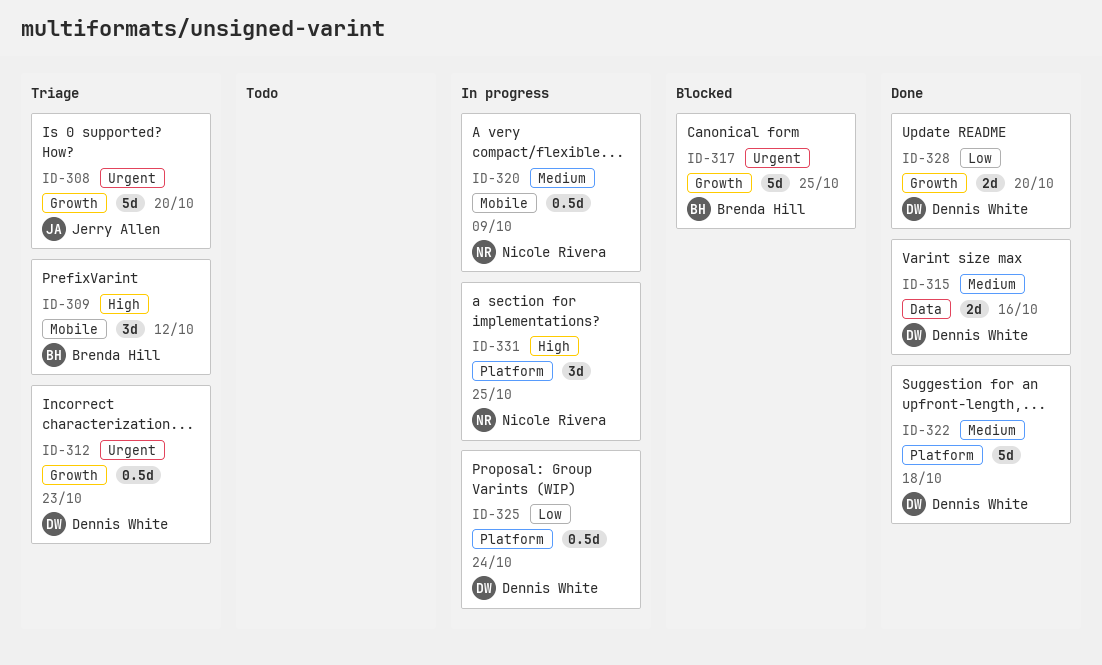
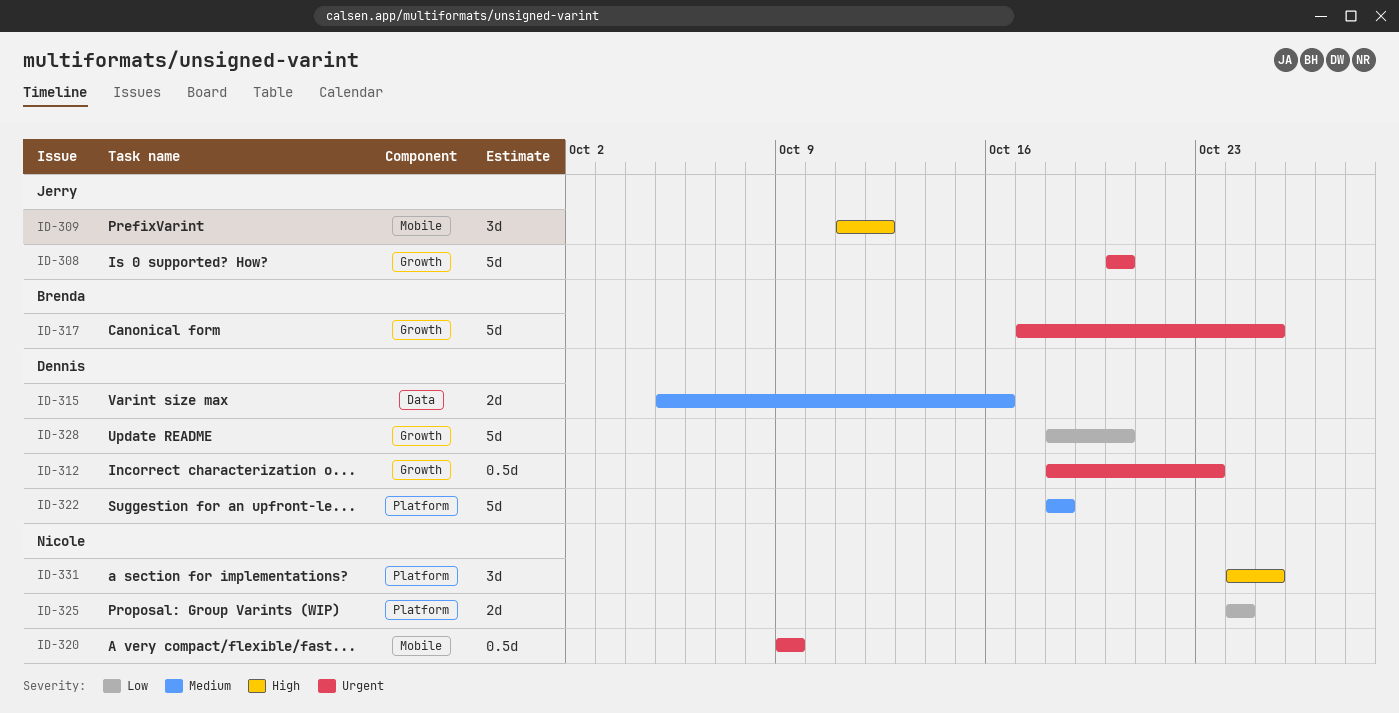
ID-309, owner: Brenda Hill -> Jerry Allen
ID-320, priority: Medium -> Urgent
ID-325, owner: Dennis White -> Nicole Rivera
ID-325, estimate: 0.5d -> 2d
ID-328, estimate: 2d -> 5d

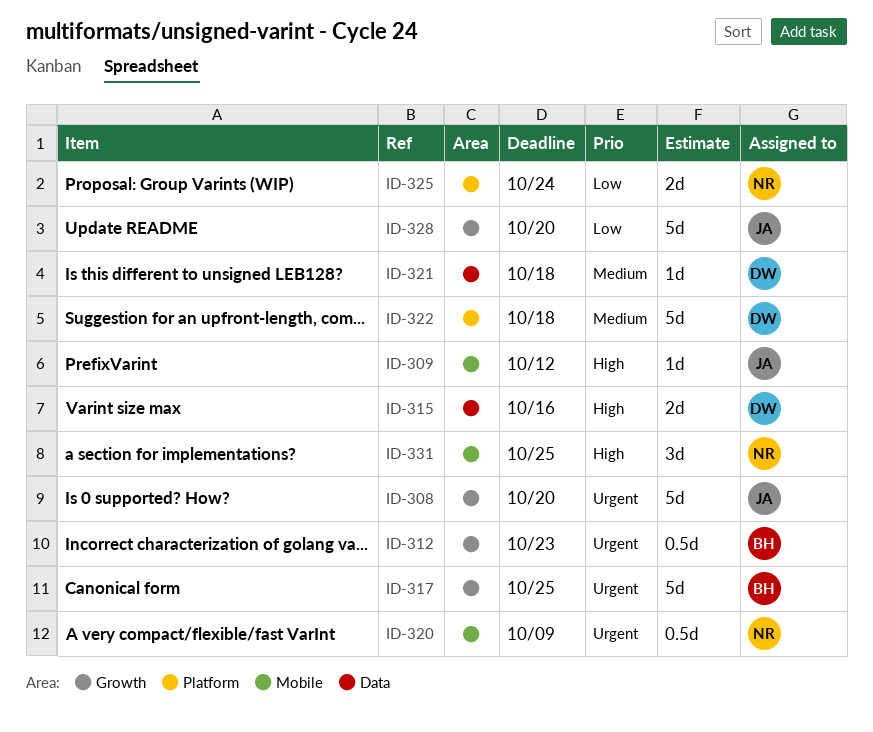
ID-309, estimate: 3d -> 1d
ID-312, owner: Dennis -> Brenda
ID-315, priority: Medium -> High
ID-321: none -> present
ID-328, owner: Dennis -> Jerry
ID-331, label: Platform -> Mobile

